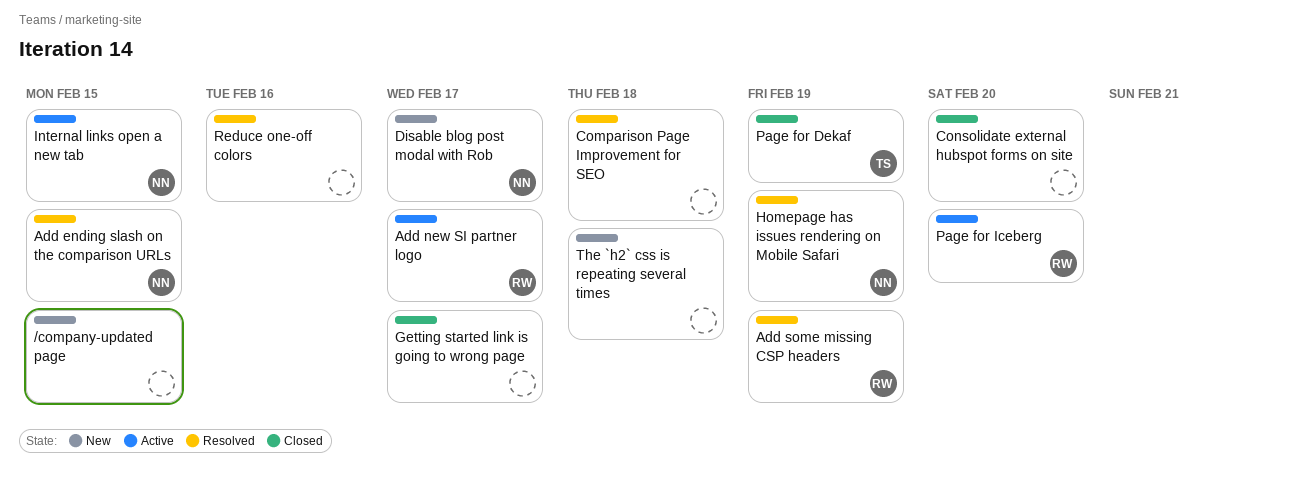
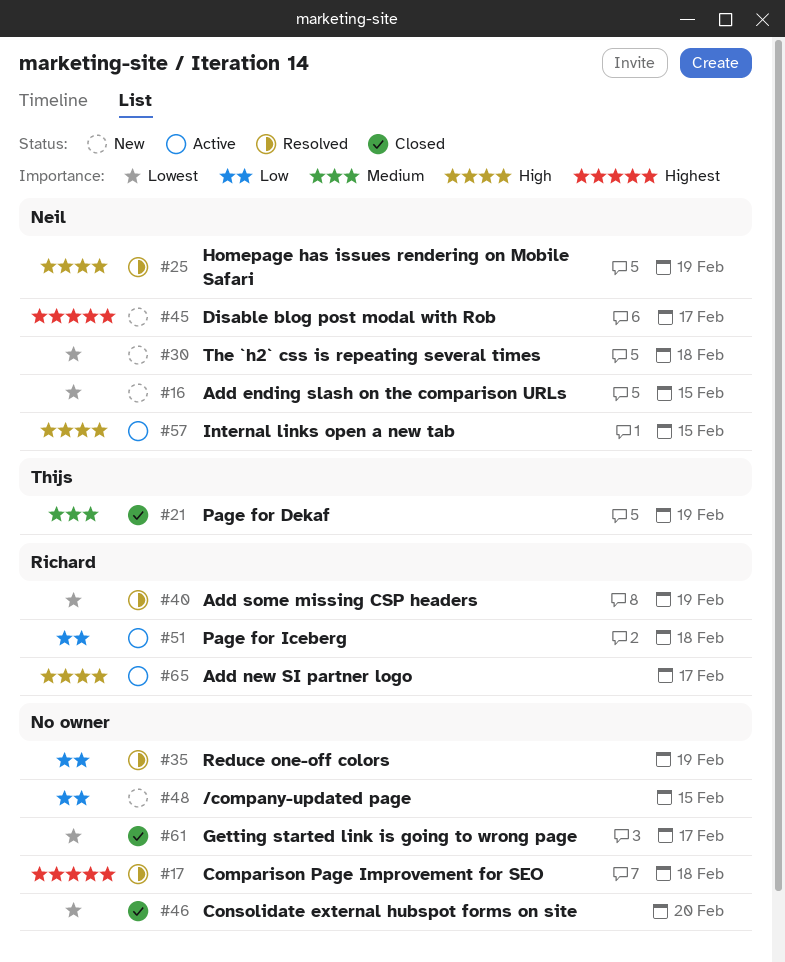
Add ending slash on the comparison URLs, status: Resolved -> New
Page for Iceberg, due: Feb 20 -> Feb 18
Reduce one-off colors, due: Feb 16 -> Feb 19
The `h2` css is repeating several times, owner: none -> Neil

